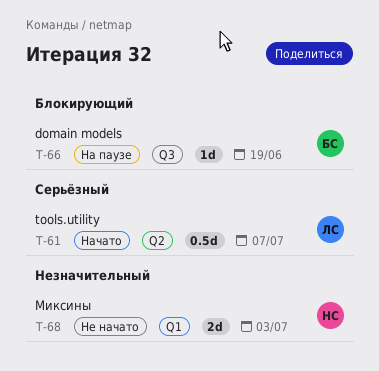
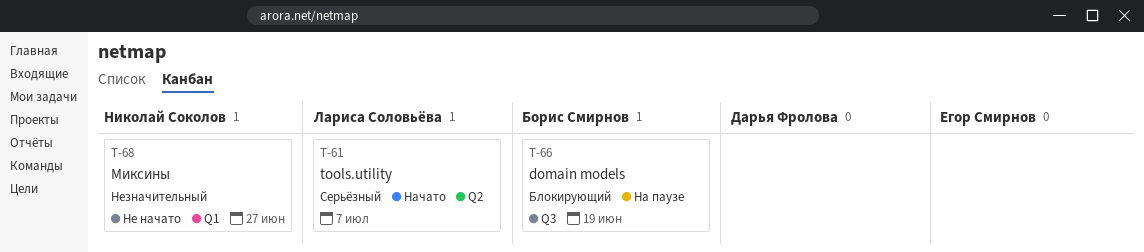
T-68, due: Jul 3 -> Jun 27

